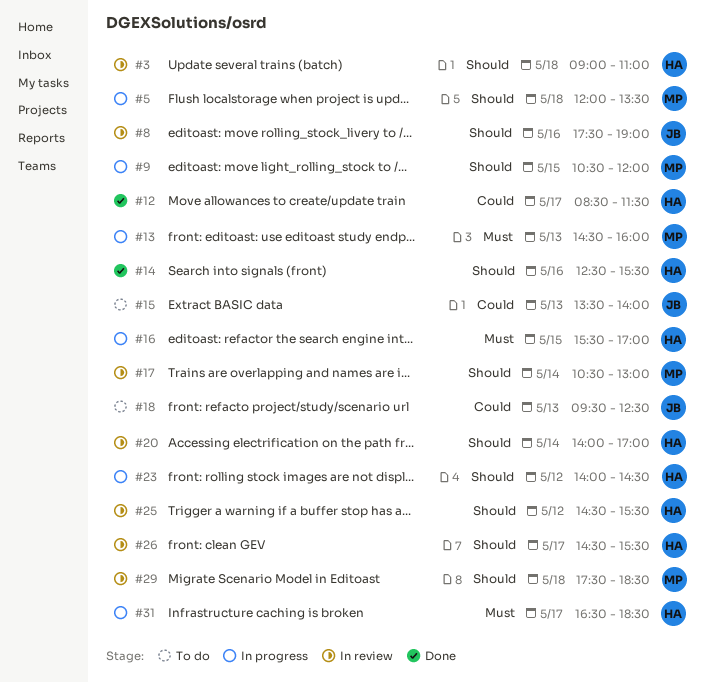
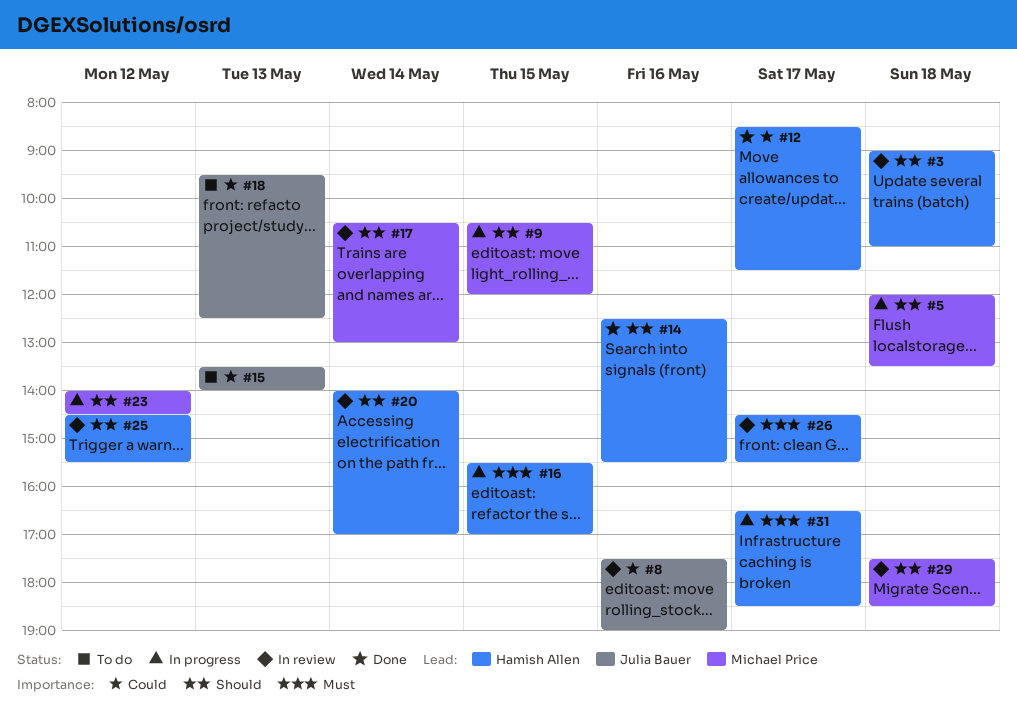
#8, priority: Should -> Could
#13: present -> none
#23, owner: Hamish Allen -> Michael Price
#26, priority: Should -> Must

